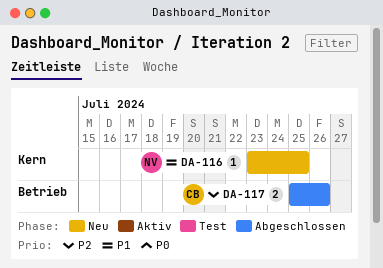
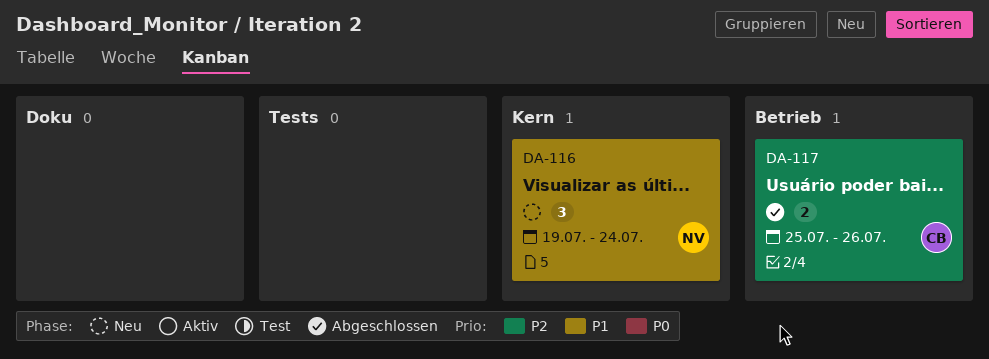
DA-116, estimate: 1 -> 3
DA-116, start: Jul 23 -> Jul 19
DA-116, due: Jul 25 -> Jul 24

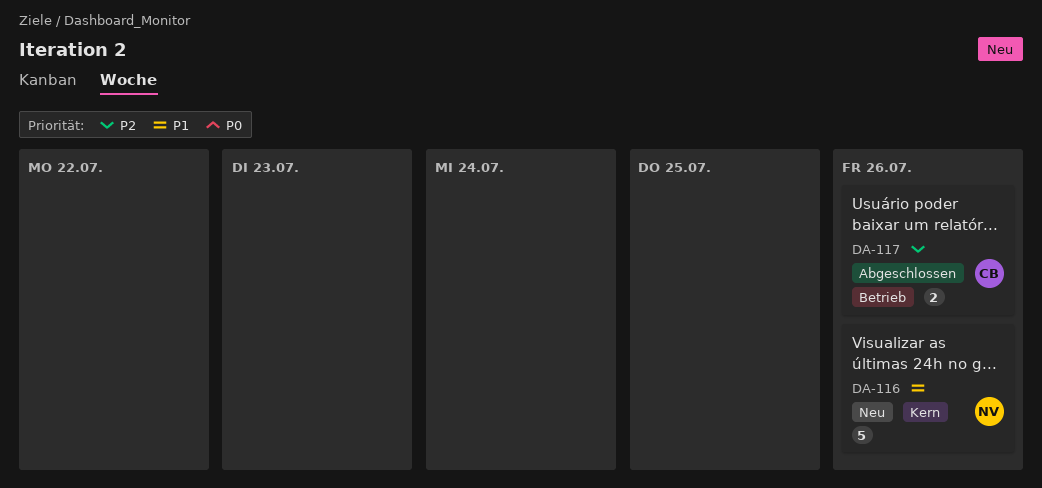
DA-116, estimate: 3 -> 5
DA-116, due: Jul 24 -> Jul 26

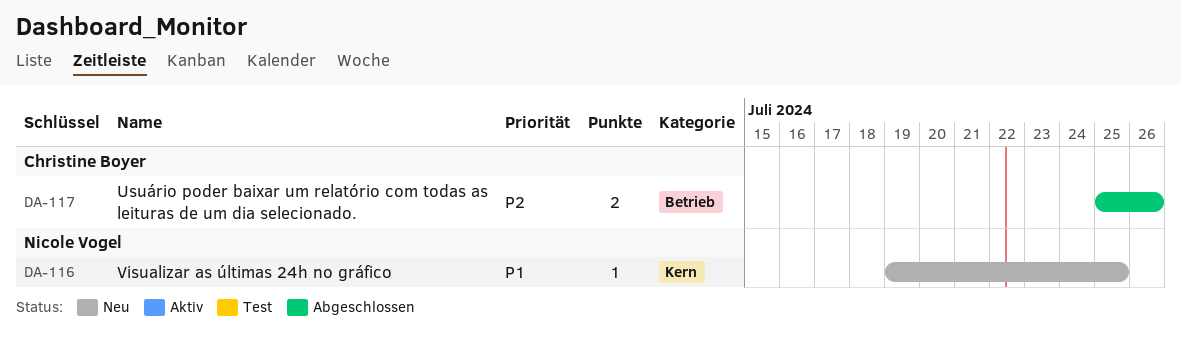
DA-116, estimate: 5 -> 1
DA-116, due: Jul 26 -> Jul 25

